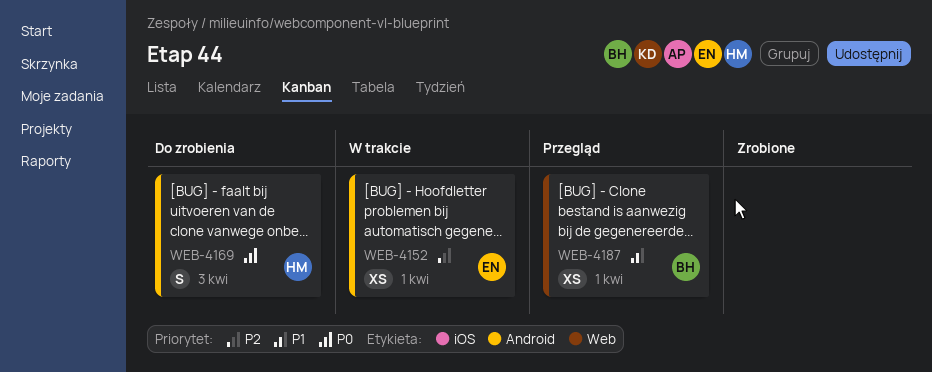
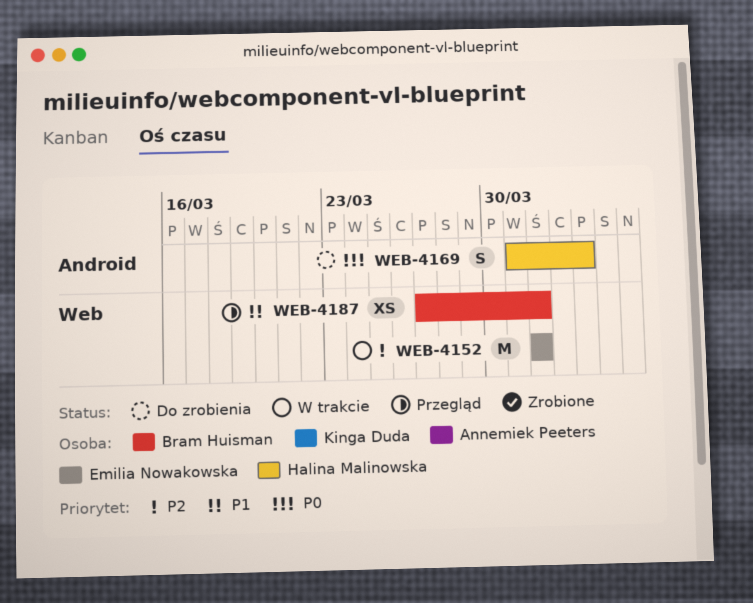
WEB-4152, label: Android -> Web
WEB-4152, estimate: XS -> M

